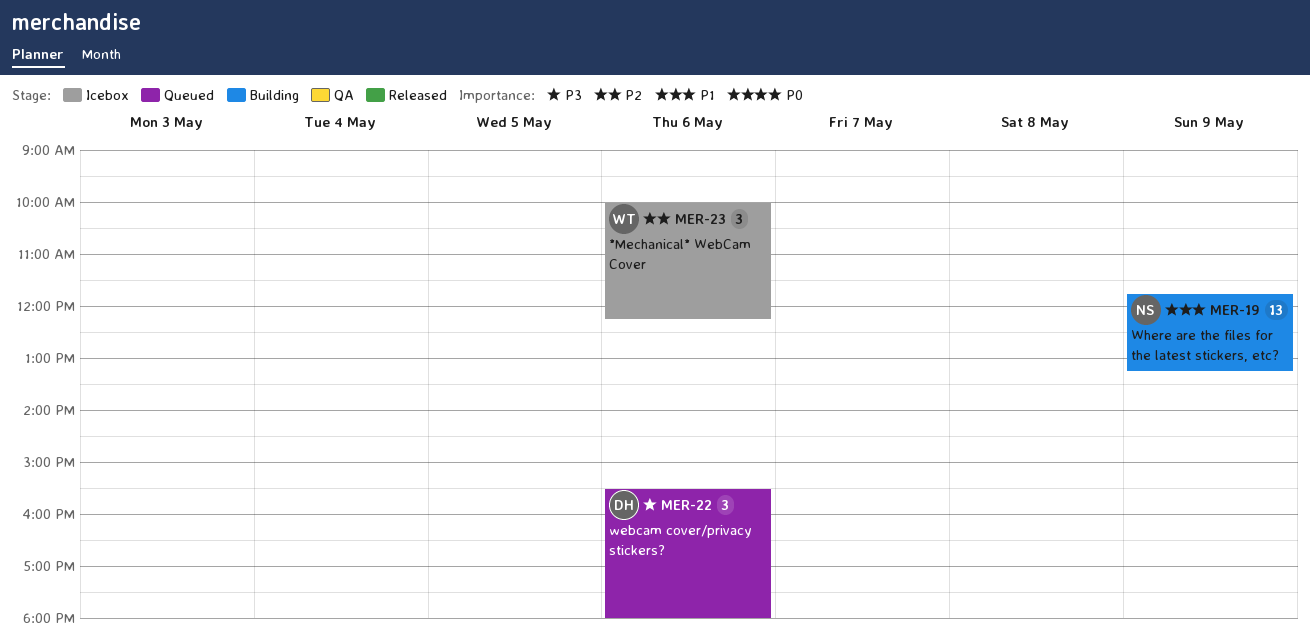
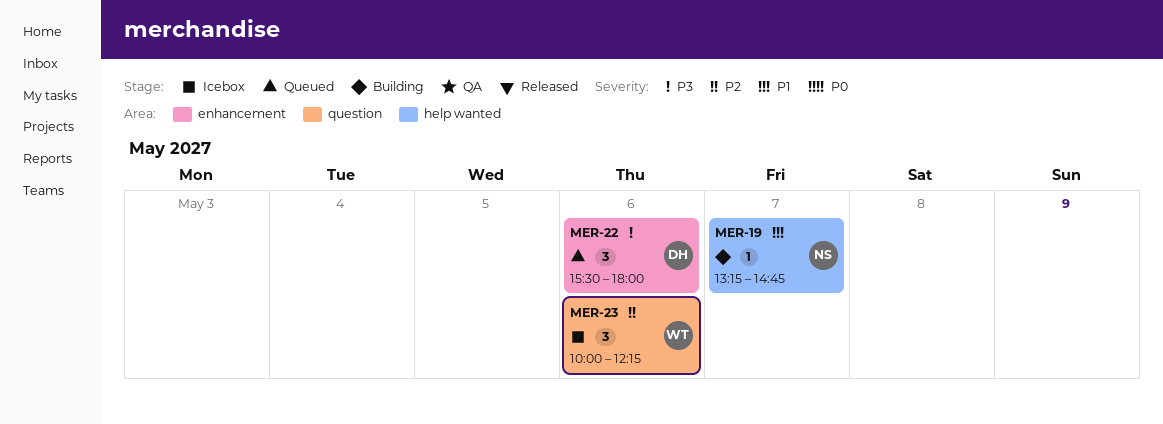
MER-19, estimate: 13 -> 1
MER-19, day: May 9 -> May 7
MER-19, begins: 11:45 -> 13:15
MER-19, ends: 13:15 -> 14:45

